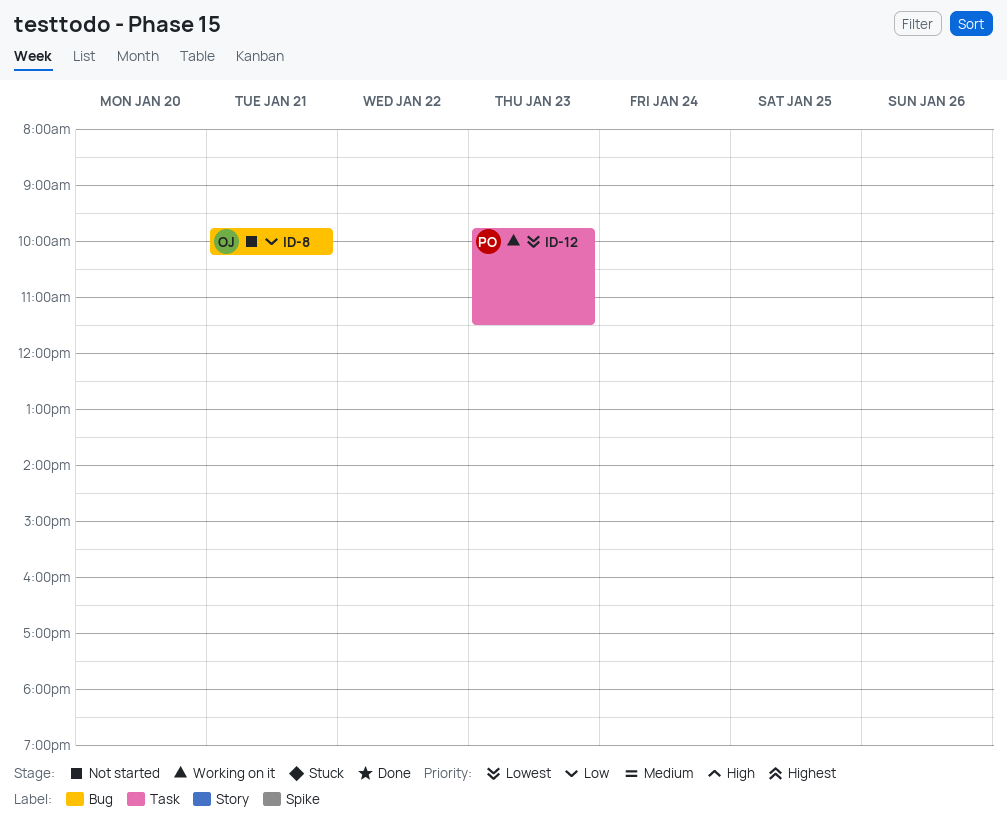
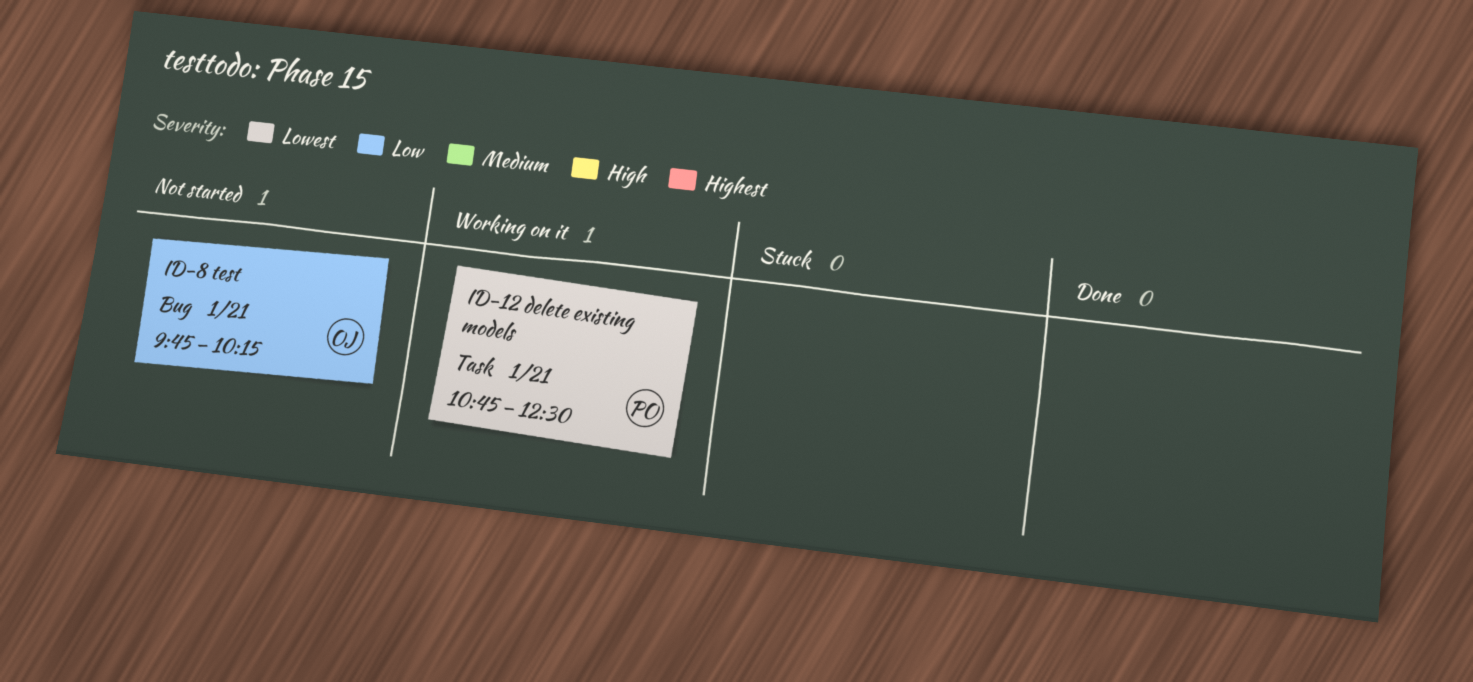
ID-12, day: Jan 23 -> Jan 21
ID-12, begins: 09:45 -> 10:45
ID-12, ends: 11:30 -> 12:30

